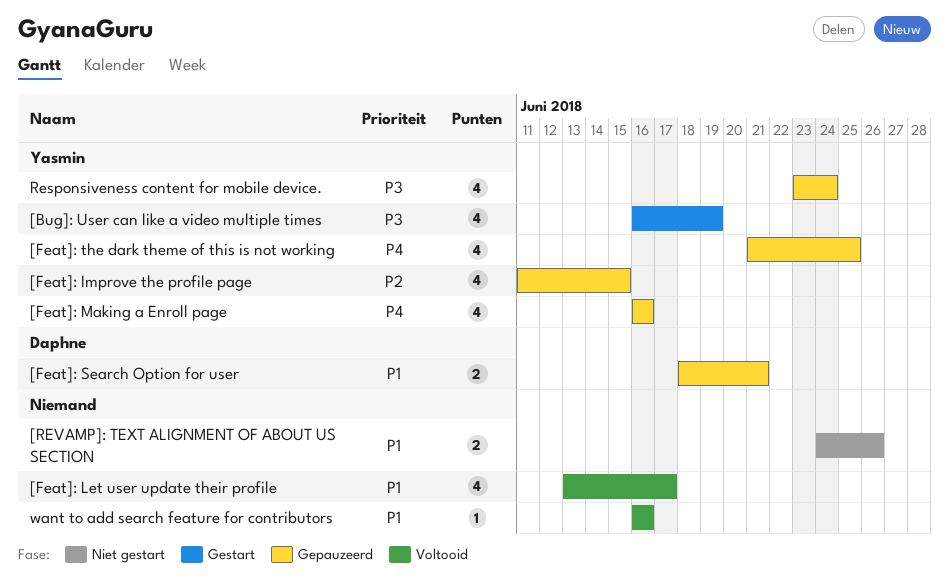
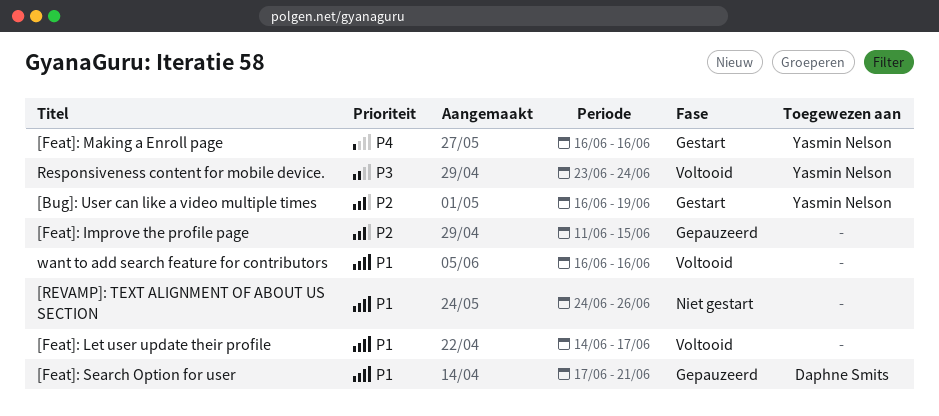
[Bug]: User can like a video multiple times, priority: P3 -> P2
[Feat]: Improve the profile page, owner: Yasmin Nelson -> none
[Feat]: Let user update their profile, start: Jun 13 -> Jun 14
[Feat]: Making a Enroll page, status: Gepauzeerd -> Gestart
[Feat]: Search Option for user, start: Jun 18 -> Jun 17
[Feat]: the dark theme of this is not working: present -> none
Responsiveness content for mobile device., status: Gepauzeerd -> Voltooid

